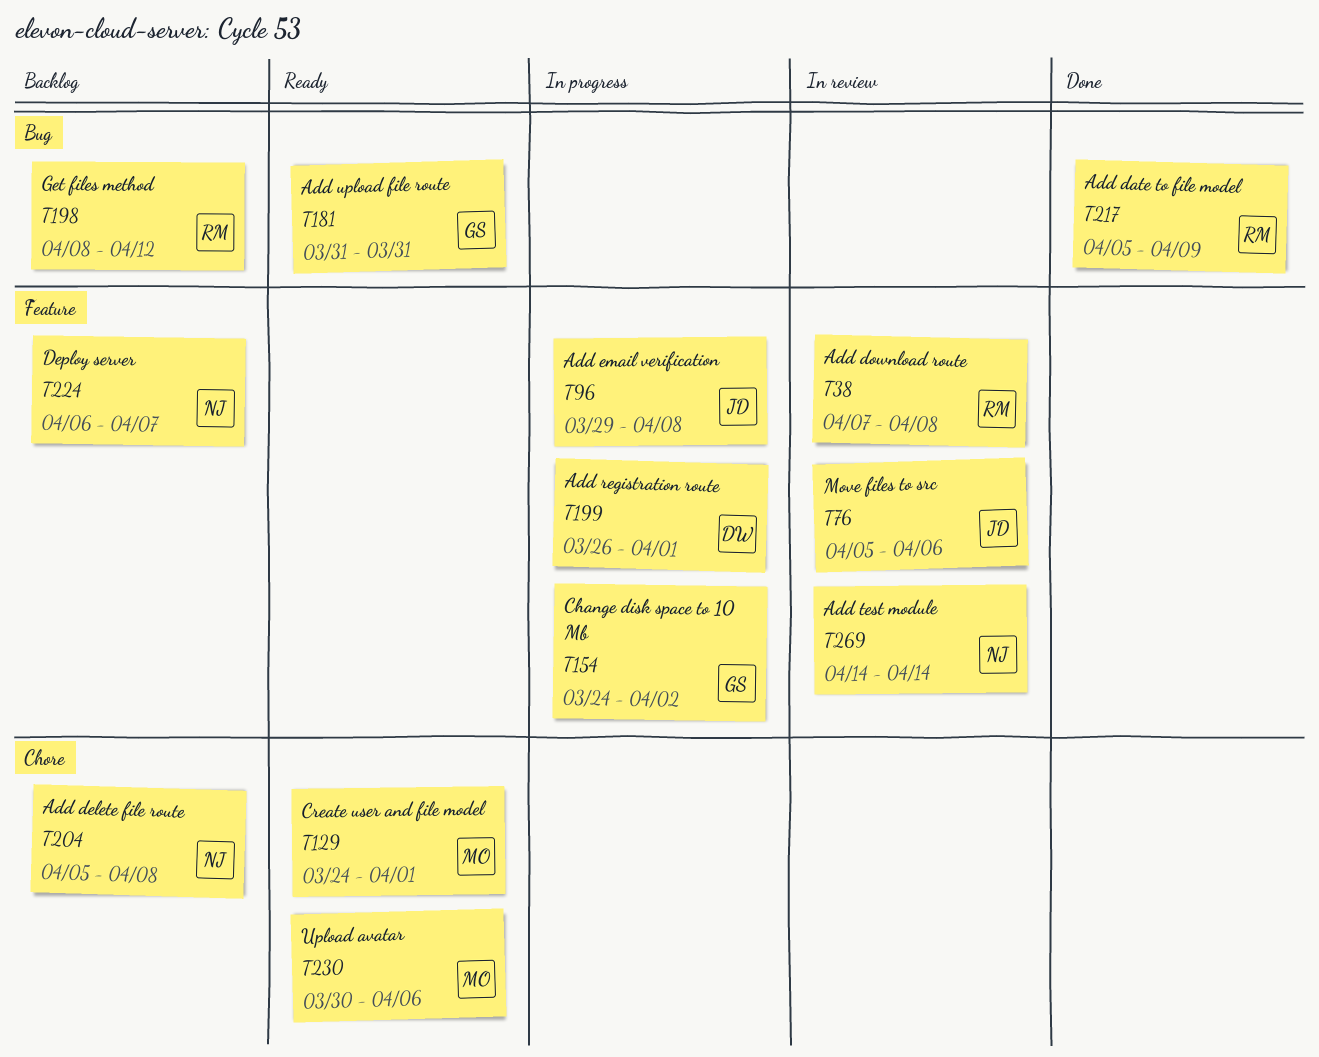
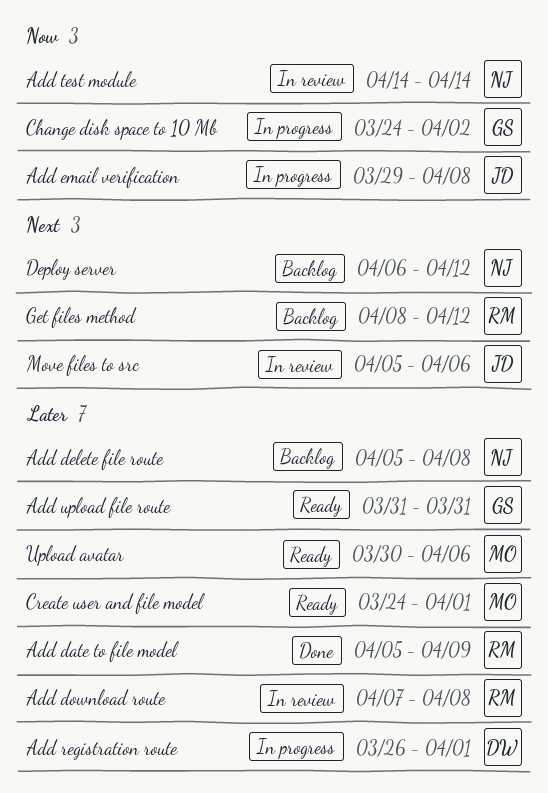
Deploy server, due: Apr 7 -> Apr 12

